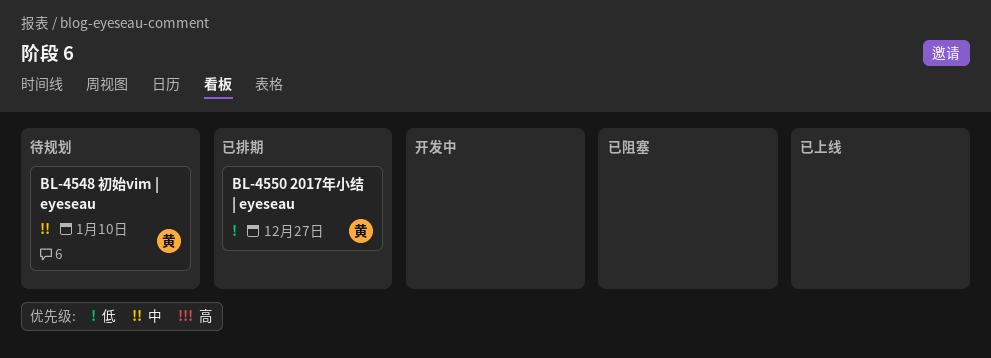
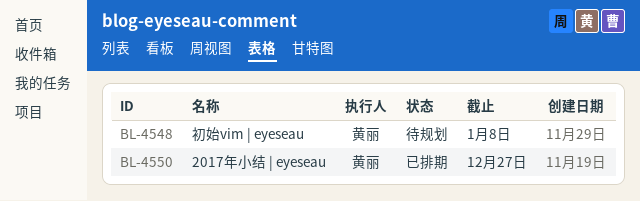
BL-4548, due: Jan 10 -> Jan 8

